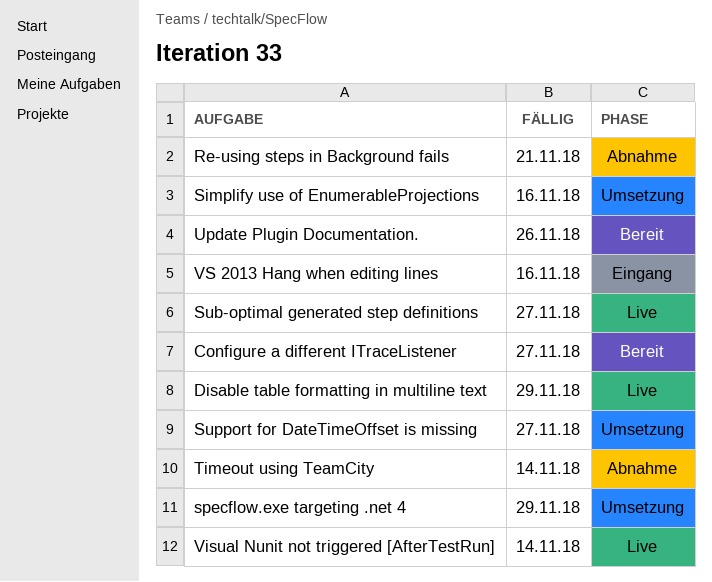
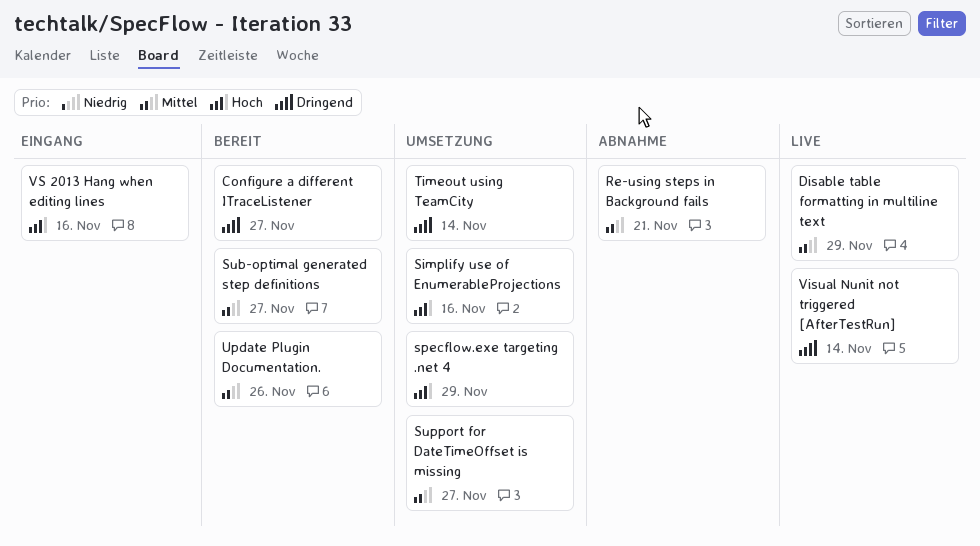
Sub-optimal generated step definitions, status: Live -> Bereit
Timeout using TeamCity, status: Abnahme -> Umsetzung

